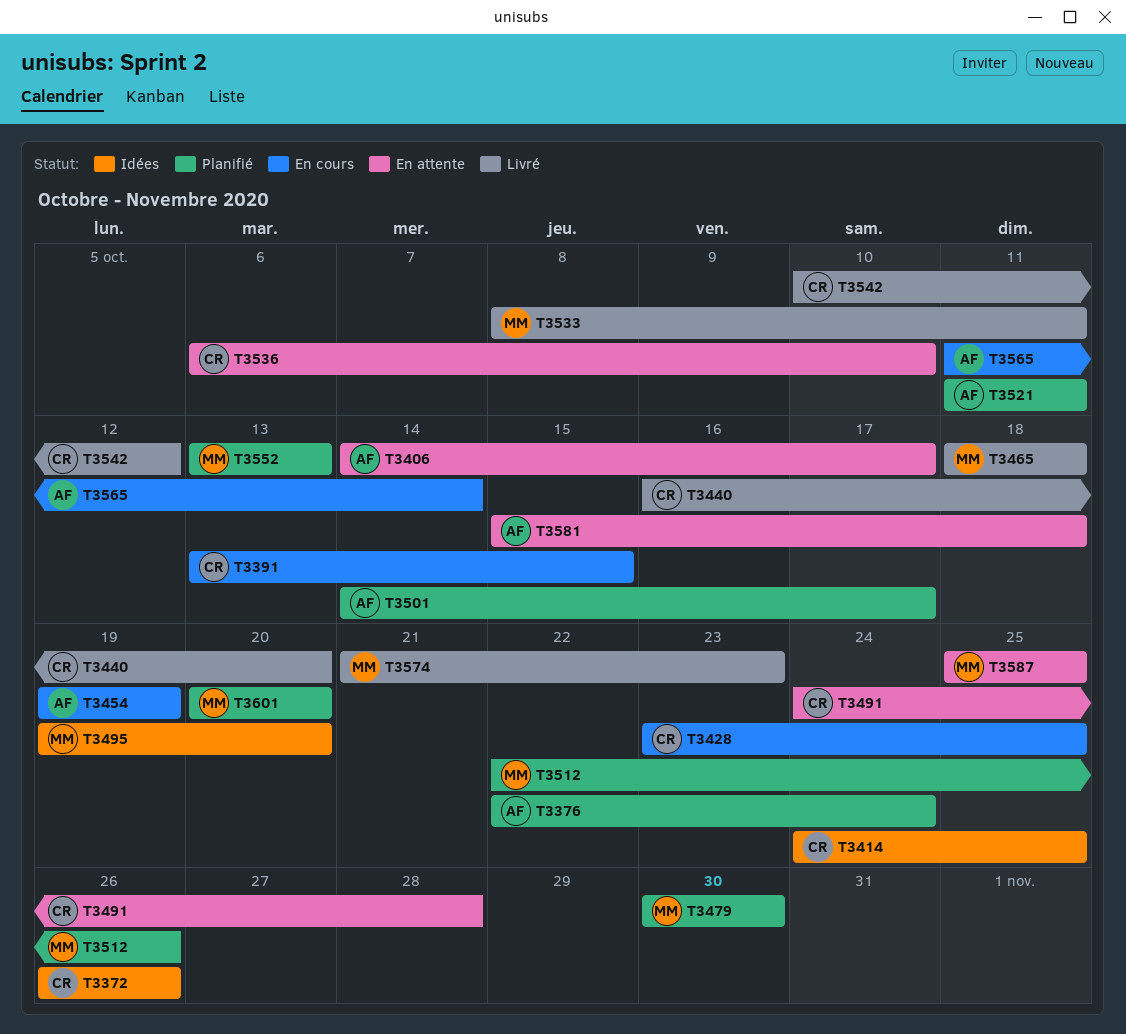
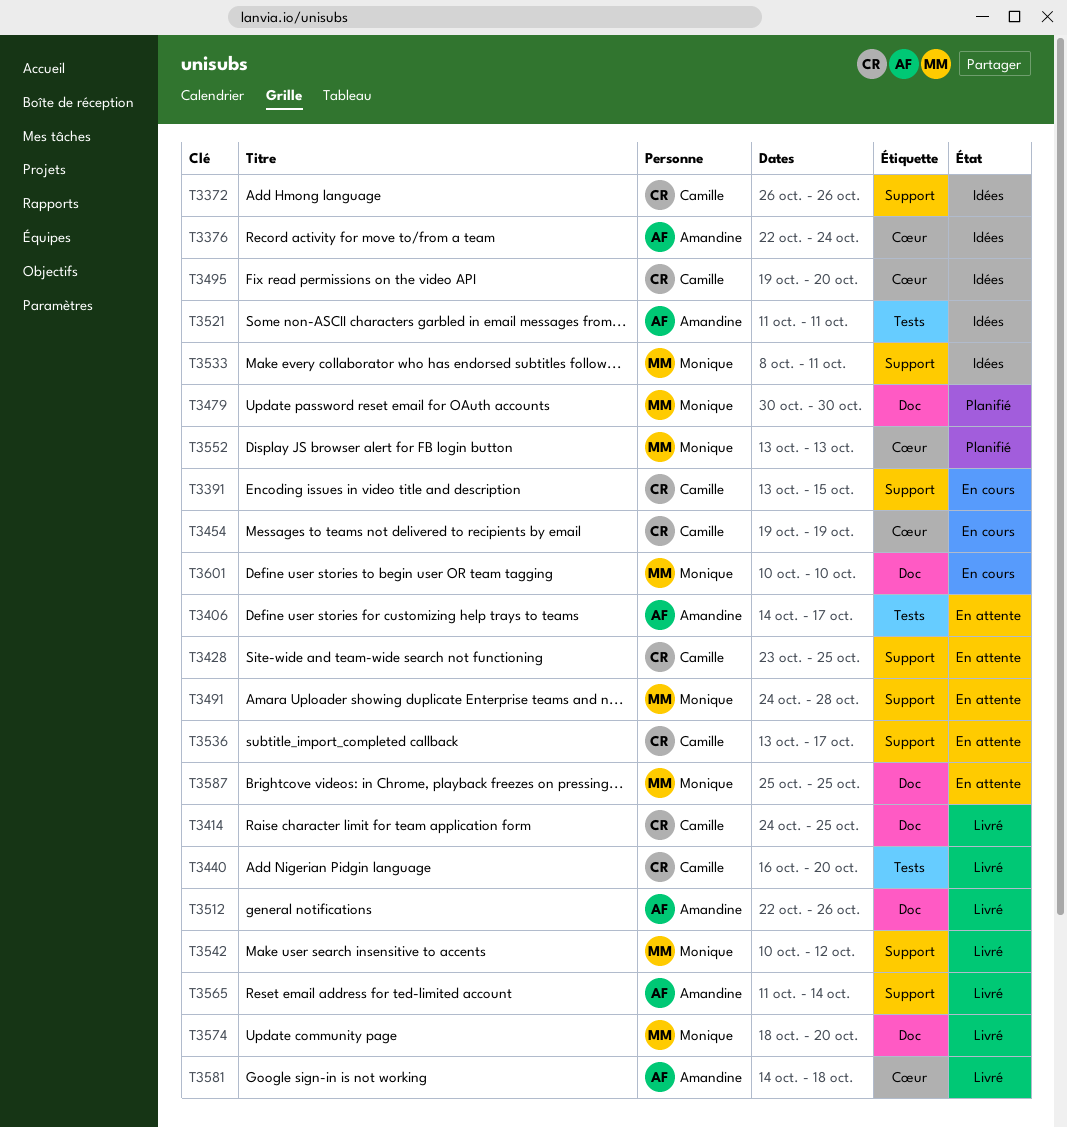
T3376, status: Planifié -> Idées
T3414, status: Idées -> Livré
T3428, status: En cours -> En attente
T3454, owner: Amandine -> Camille
T3465: present -> none
T3491, owner: Camille -> Monique
T3495, owner: Monique -> Camille
T3501: present -> none
T3512, status: Planifié -> Livré
T3512, owner: Monique -> Amandine
T3521, status: Planifié -> Idées
T3533, status: Livré -> Idées
T3536, start: Oct 6 -> Oct 13
T3536, due: Oct 10 -> Oct 17
T3542, owner: Camille -> Monique
T3565, status: En cours -> Livré
T3574, start: Oct 21 -> Oct 18
T3574, due: Oct 23 -> Oct 20
T3581, status: En attente -> Livré
T3581, start: Oct 15 -> Oct 14
T3601, status: Planifié -> En cours
T3601, start: Oct 20 -> Oct 10
T3601, due: Oct 20 -> Oct 10

